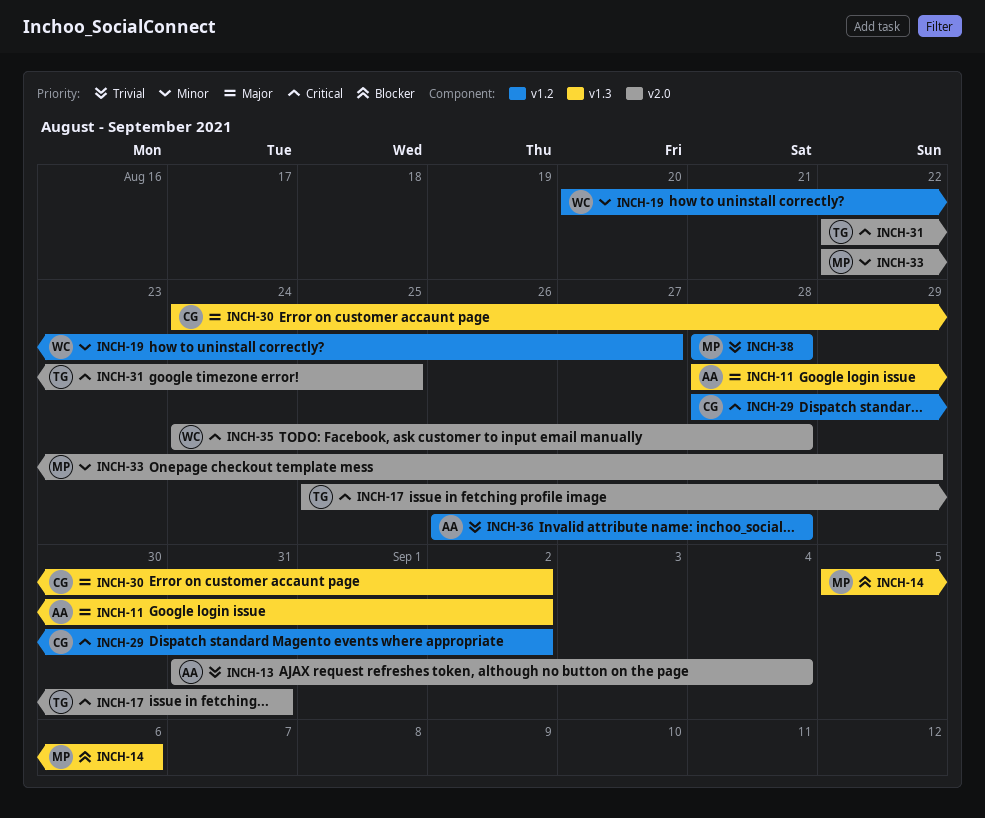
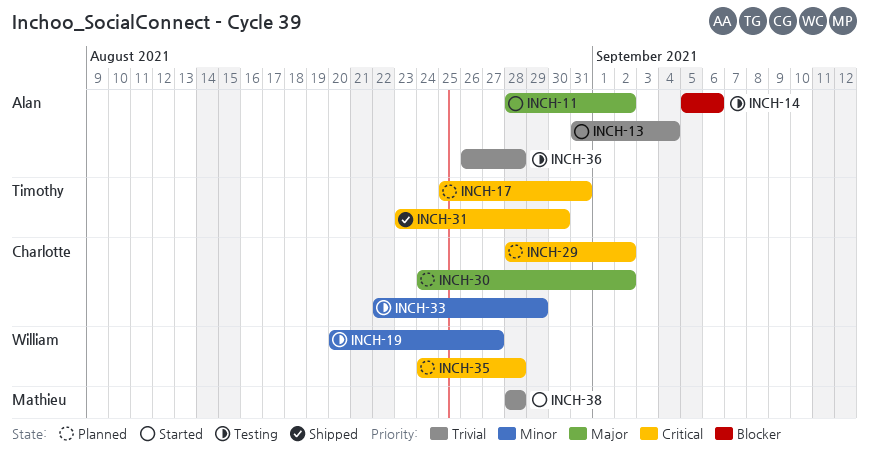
INCH-14, owner: Mathieu -> Alan
INCH-31, start: Aug 22 -> Aug 23
INCH-31, due: Aug 25 -> Aug 30
INCH-33, owner: Mathieu -> Charlotte

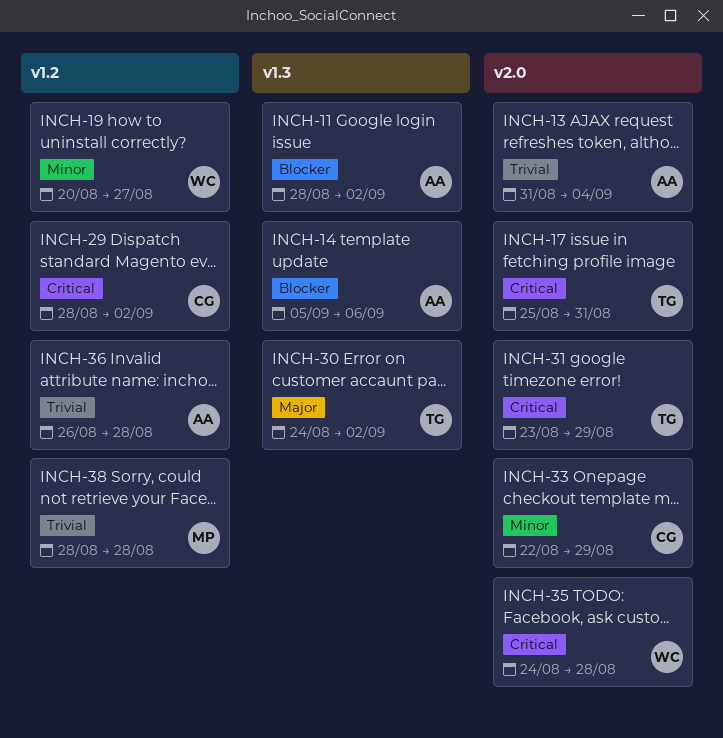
INCH-11, priority: Major -> Blocker
INCH-30, owner: Charlotte -> Timothy
INCH-31, due: Aug 30 -> Aug 29

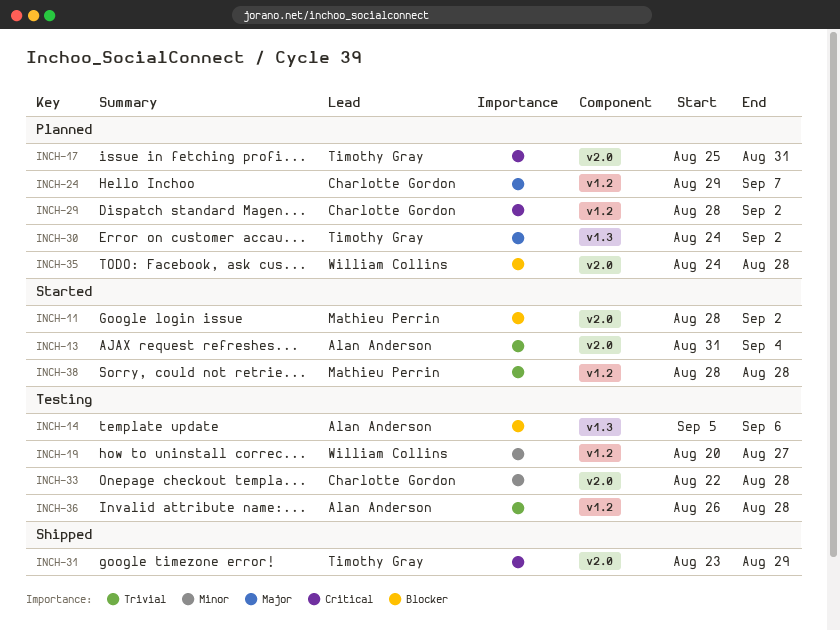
INCH-11, owner: Alan Anderson -> Mathieu Perrin
INCH-11, label: v1.3 -> v2.0
INCH-24: none -> present
INCH-33, due: Aug 29 -> Aug 28
INCH-35, priority: Critical -> Blocker

